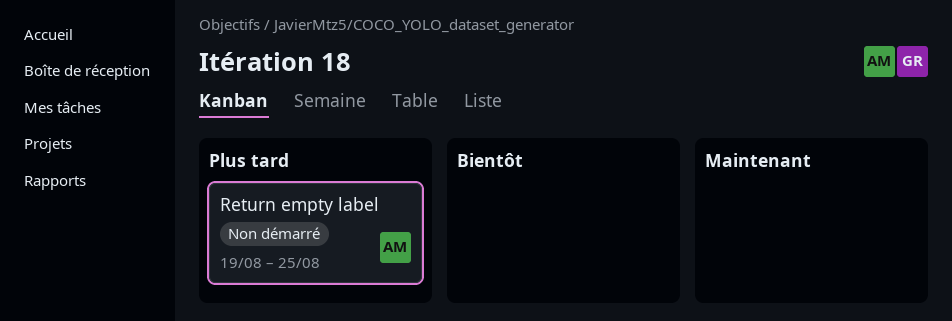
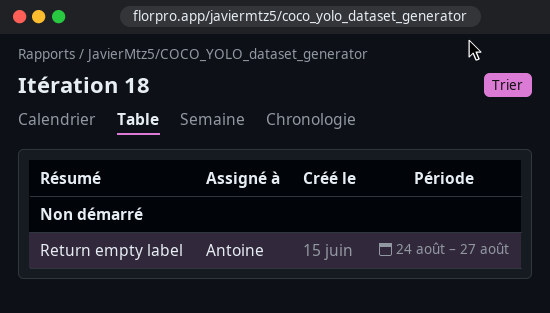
Return empty label, start: Aug 19 -> Aug 24
Return empty label, due: Aug 25 -> Aug 27

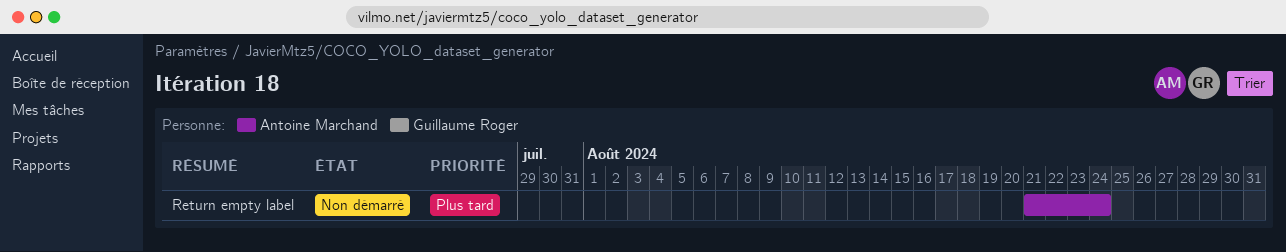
Return empty label, start: Aug 24 -> Aug 21
Return empty label, due: Aug 27 -> Aug 24

